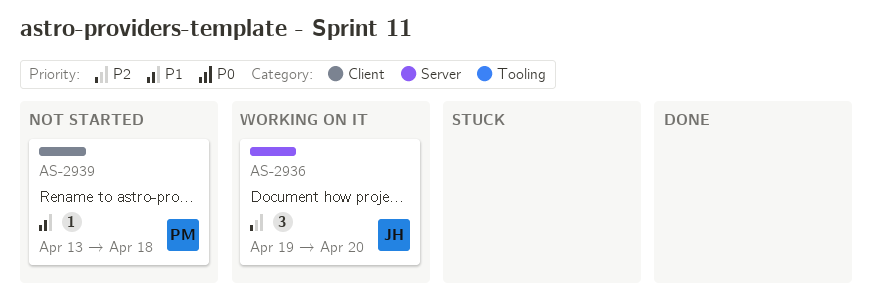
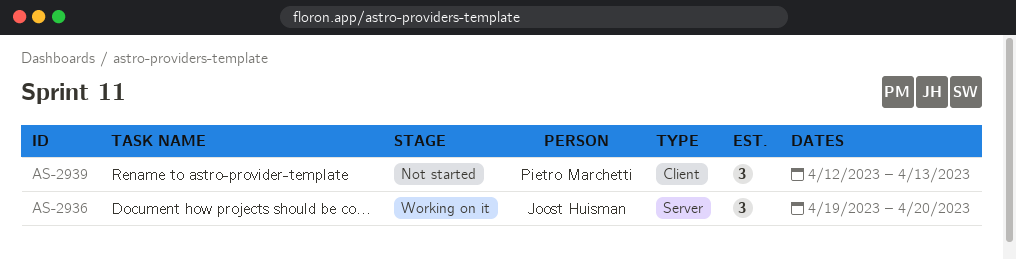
AS-2939, estimate: 1 -> 3
AS-2939, start: Apr 13 -> Apr 12
AS-2939, due: Apr 18 -> Apr 13

